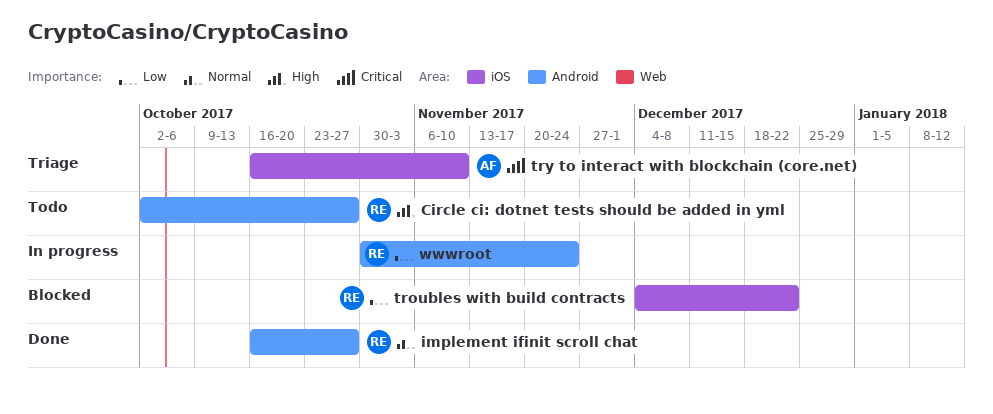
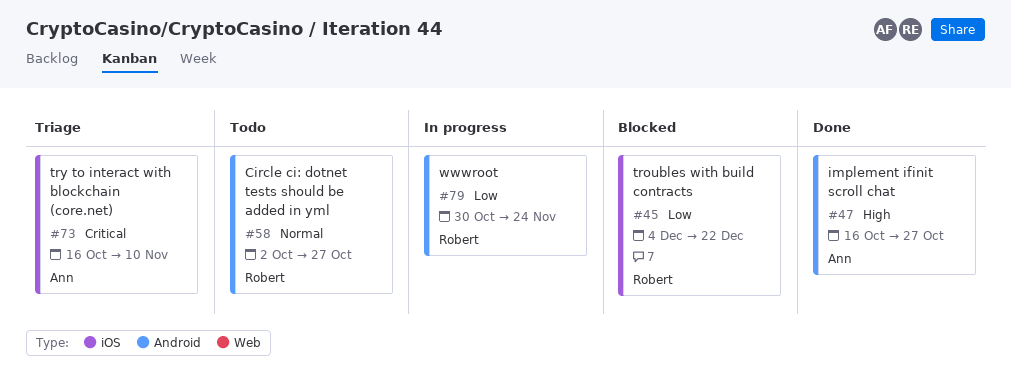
Circle ci: dotnet tests should be added in yml, priority: High -> Normal
implement ifinit scroll chat, owner: Robert -> Ann
implement ifinit scroll chat, priority: Normal -> High

